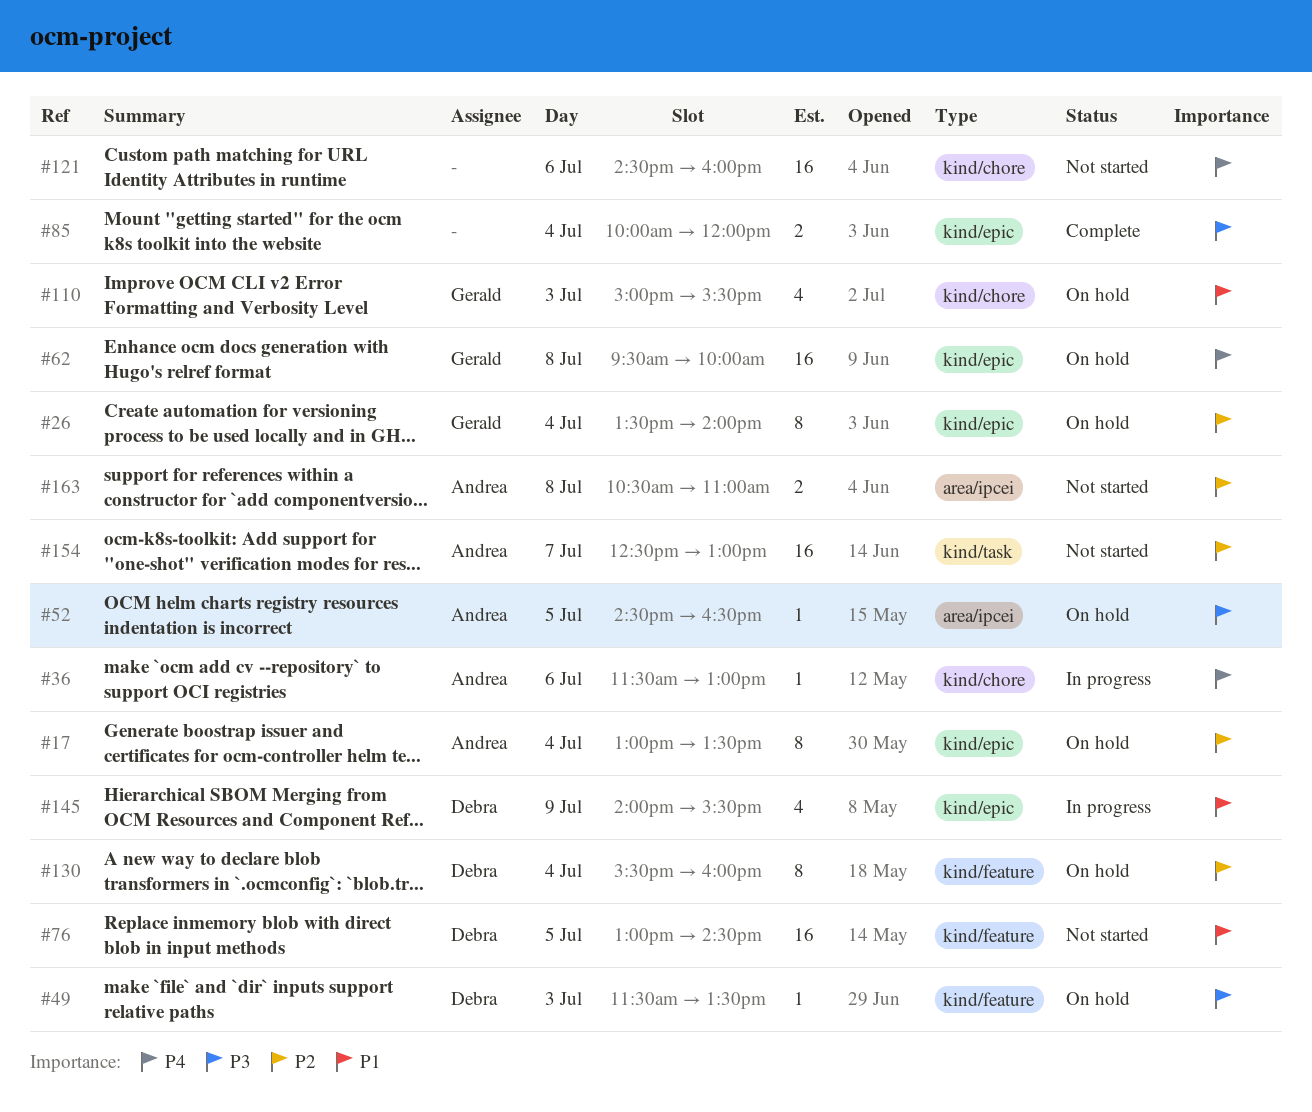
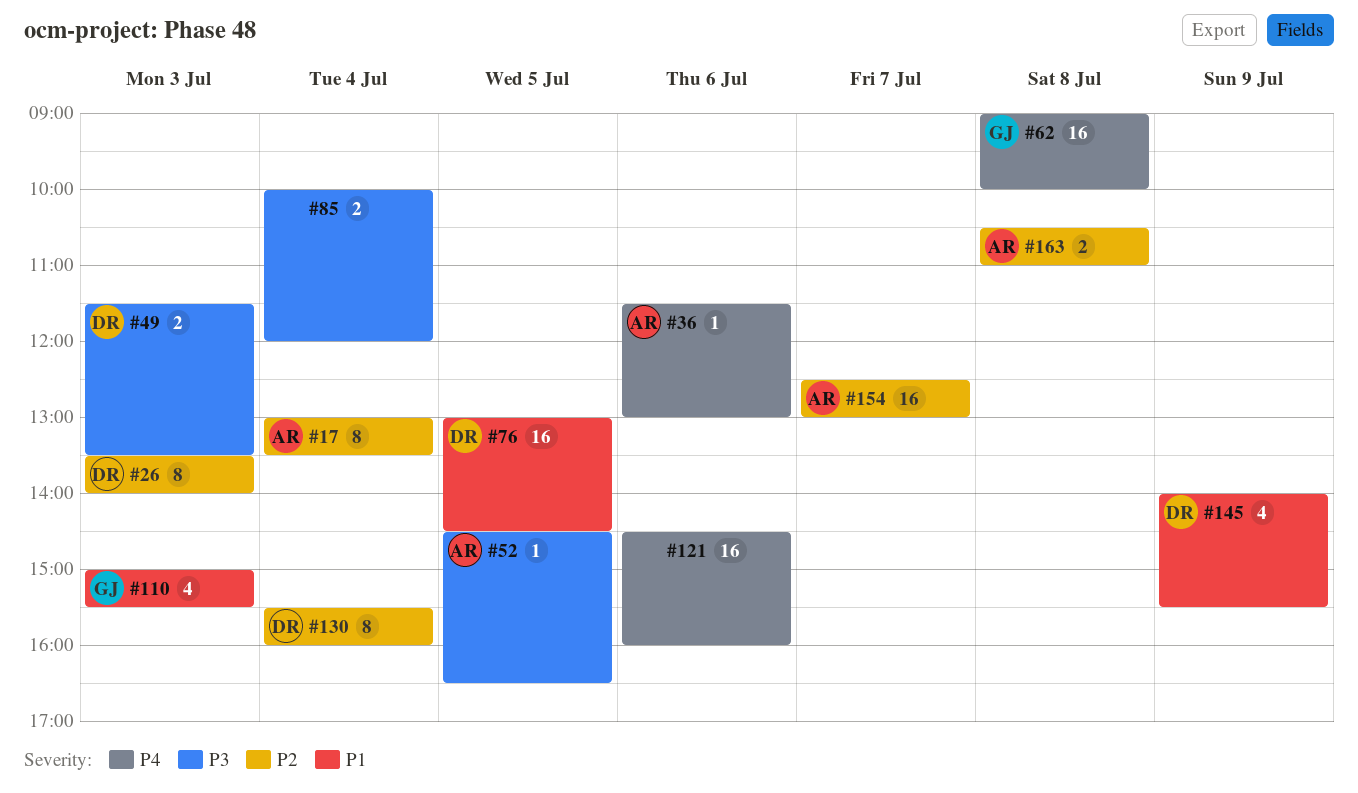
#26, owner: Gerald -> Debra
#26, day: Jul 4 -> Jul 3
#49, estimate: 1 -> 2
#62, begins: 09:30 -> 09:00

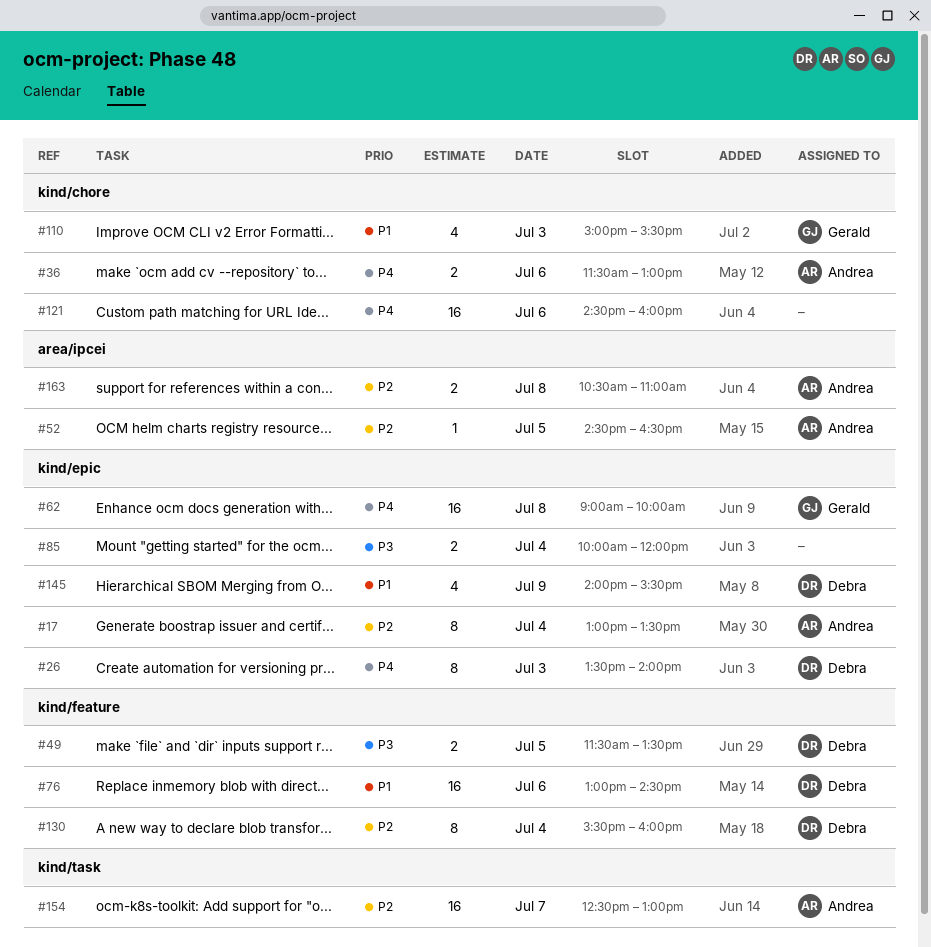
#26, priority: P2 -> P4
#36, estimate: 1 -> 2
#49, day: Jul 3 -> Jul 5
#52, priority: P3 -> P2
#76, day: Jul 5 -> Jul 6

